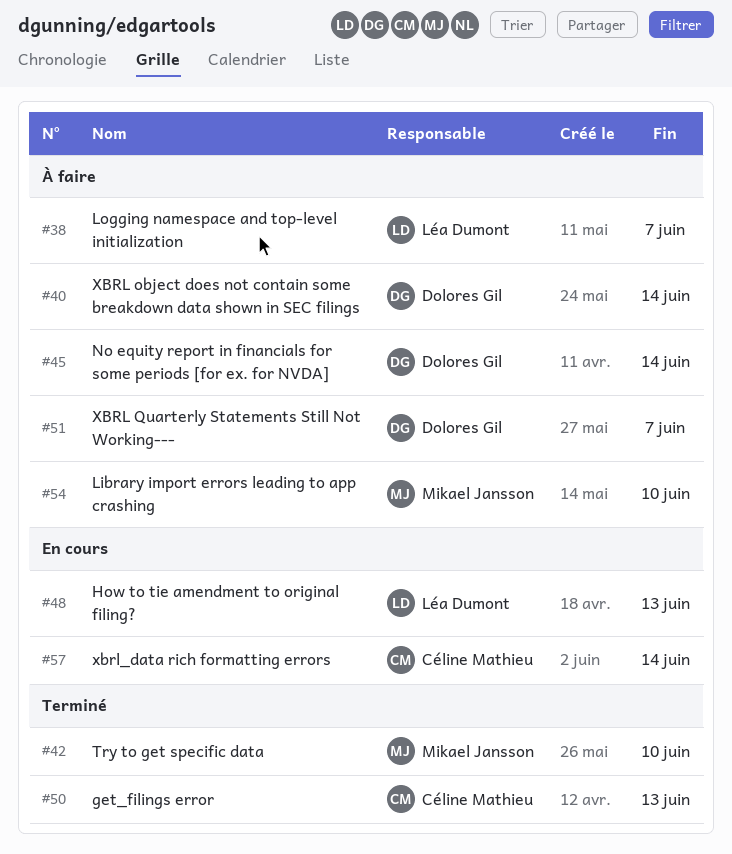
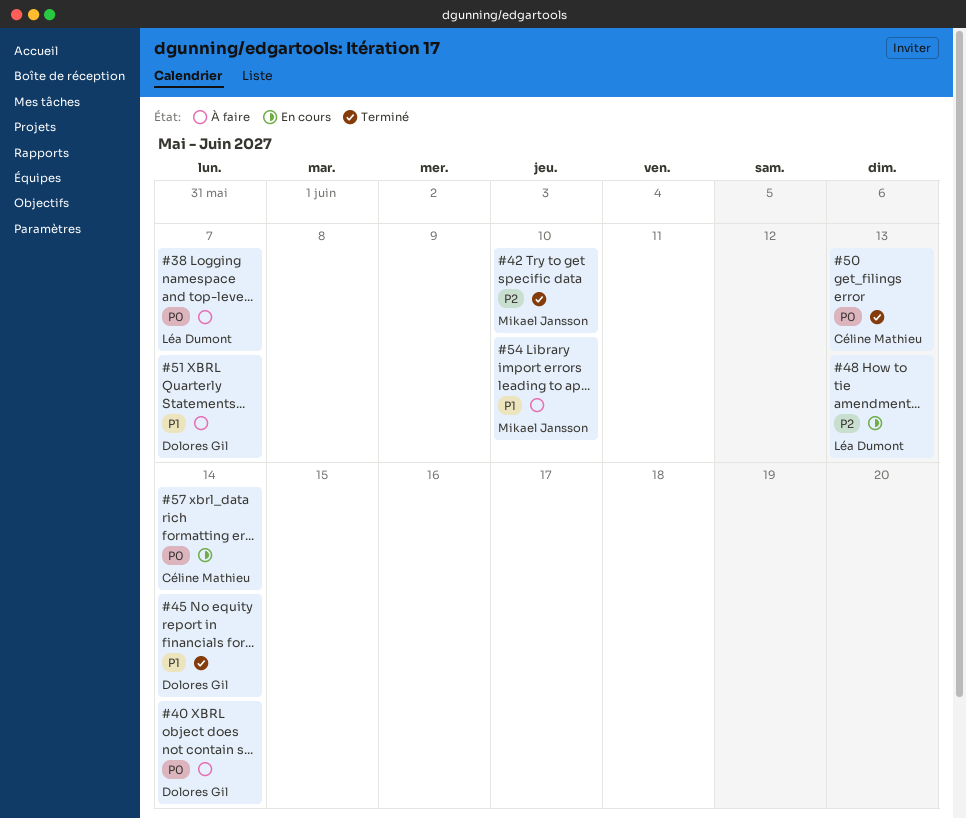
#45, status: À faire -> Terminé

